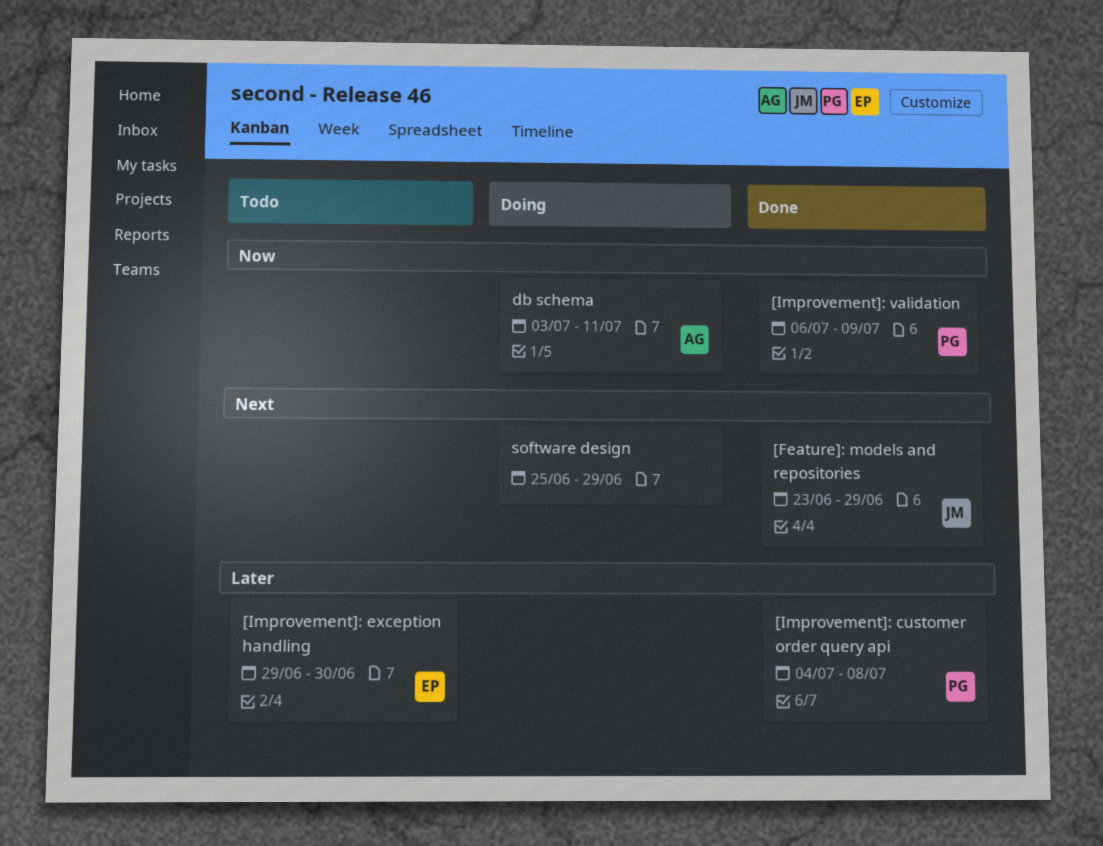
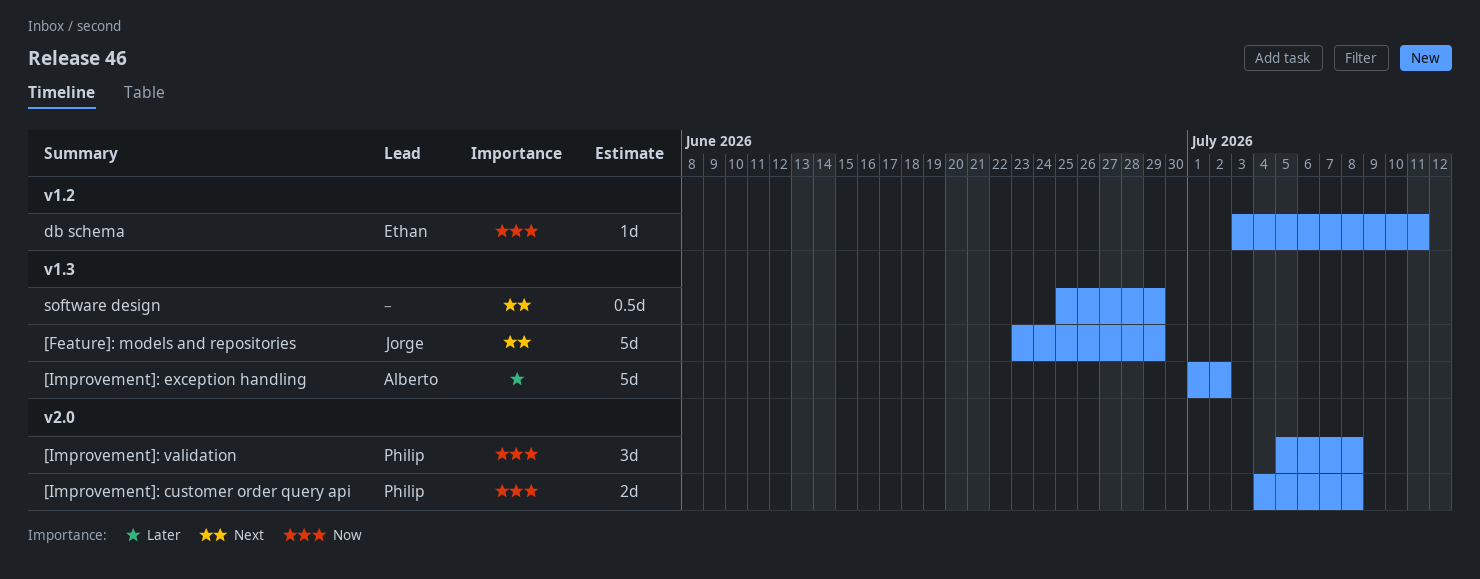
[Improvement]: customer order query api, priority: Later -> Now
[Improvement]: exception handling, owner: Ethan -> Alberto
[Improvement]: exception handling, start: Jun 29 -> Jul 1
[Improvement]: exception handling, due: Jun 30 -> Jul 2
[Improvement]: validation, start: Jul 6 -> Jul 5
[Improvement]: validation, due: Jul 9 -> Jul 8
db schema, owner: Alberto -> Ethan

